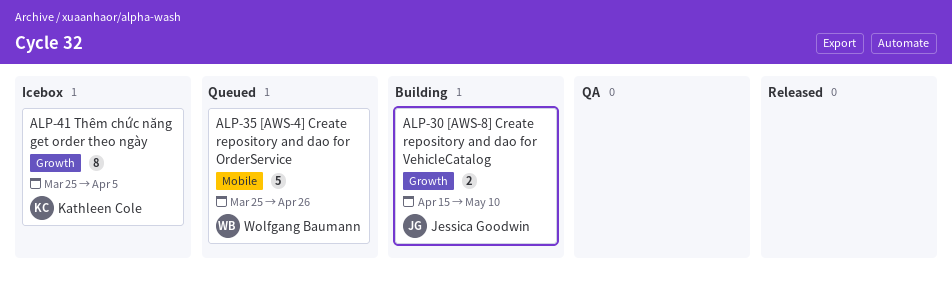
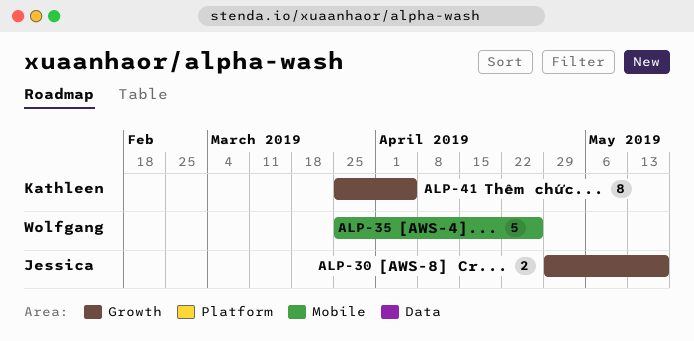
ALP-30, start: Apr 15 -> Apr 29
ALP-30, due: May 10 -> May 17

